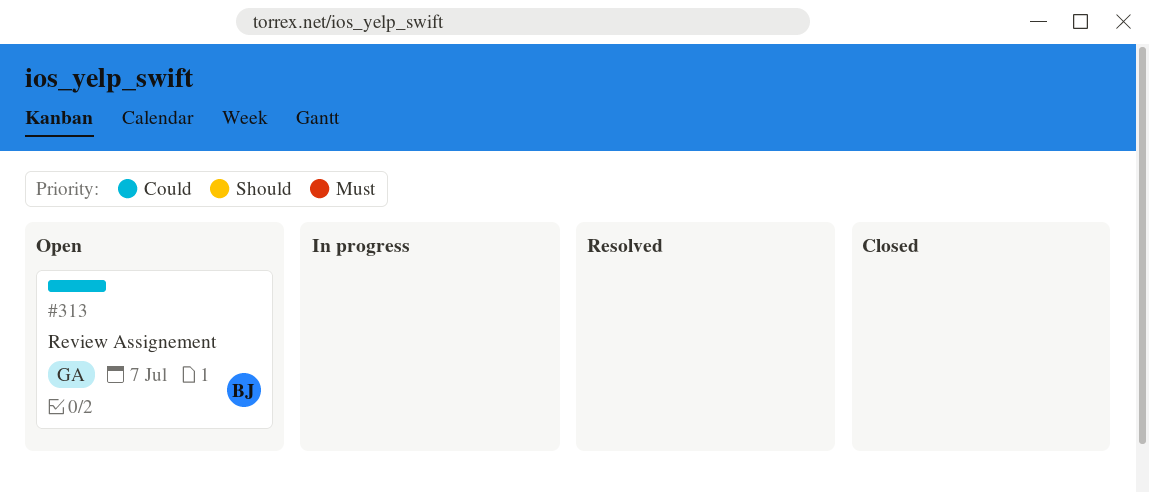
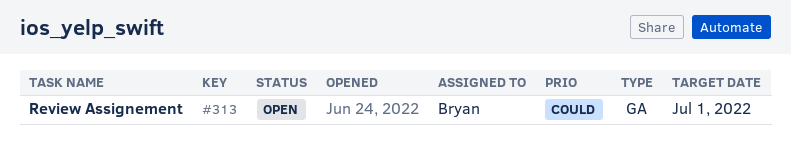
#313, due: Jul 7 -> Jul 1

